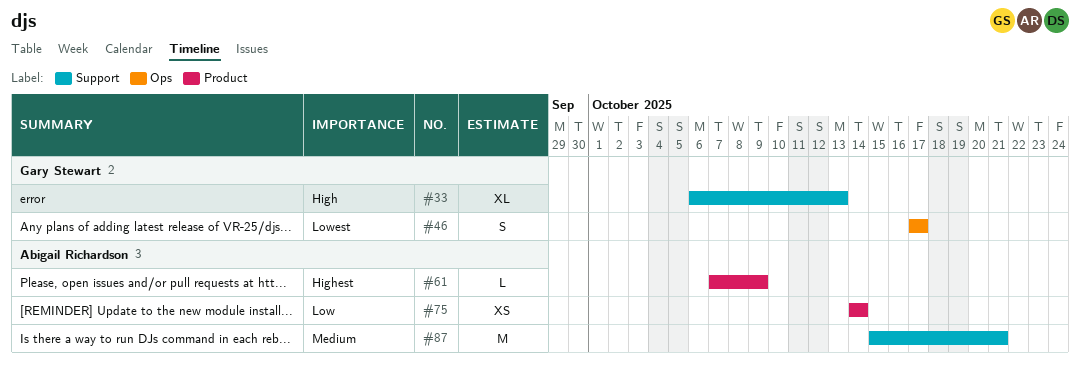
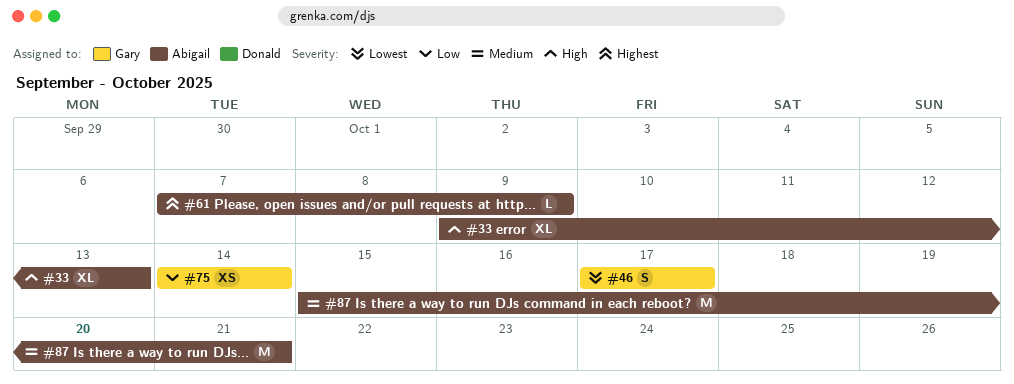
#33, owner: Gary Stewart -> Abigail Richardson
#33, start: Oct 6 -> Oct 9
#75, owner: Abigail Richardson -> Gary Stewart

